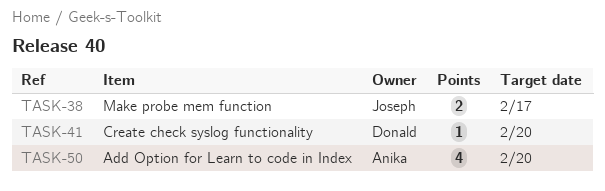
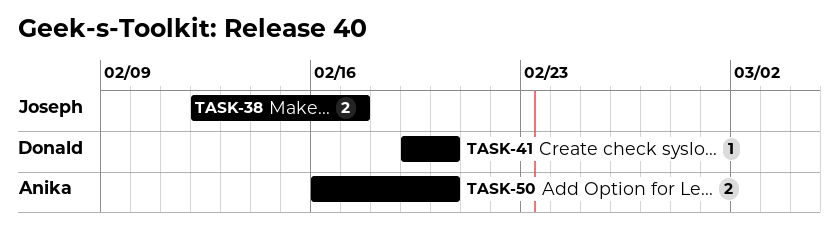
TASK-50, estimate: 4 -> 2

